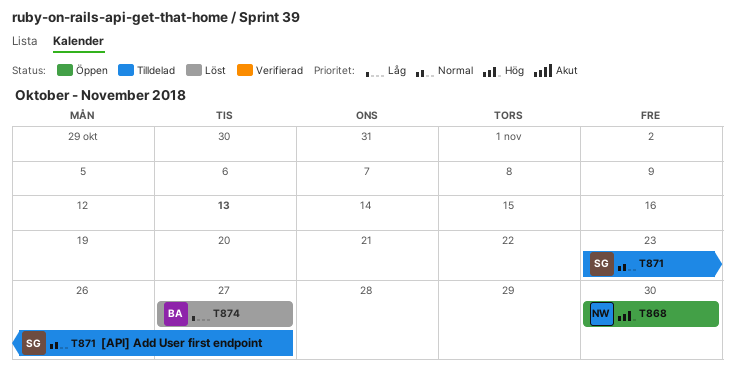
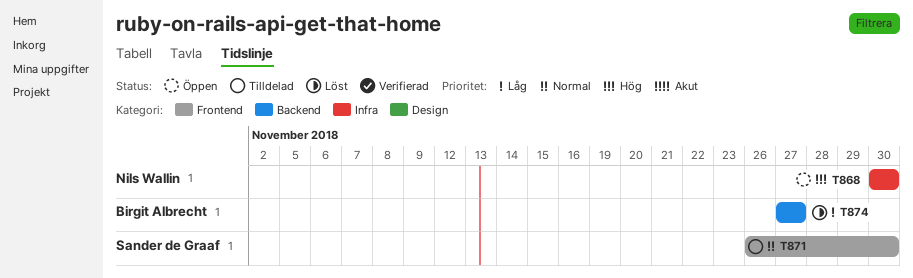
T871, start: Nov 23 -> Nov 26
T871, due: Nov 27 -> Nov 30

